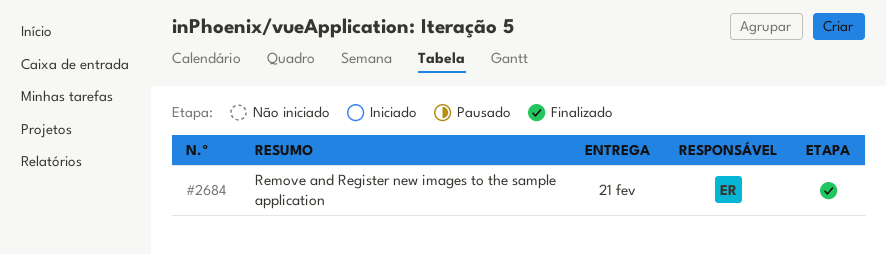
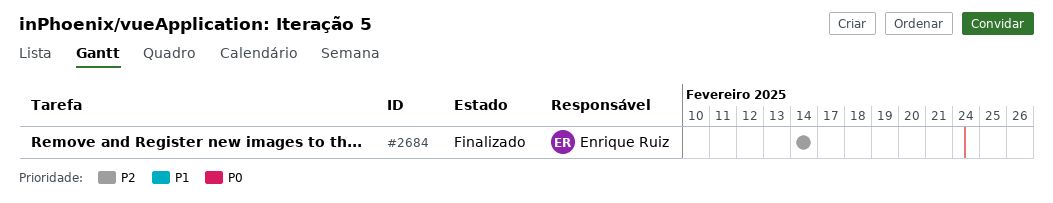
#2684, due: Feb 21 -> Feb 14

